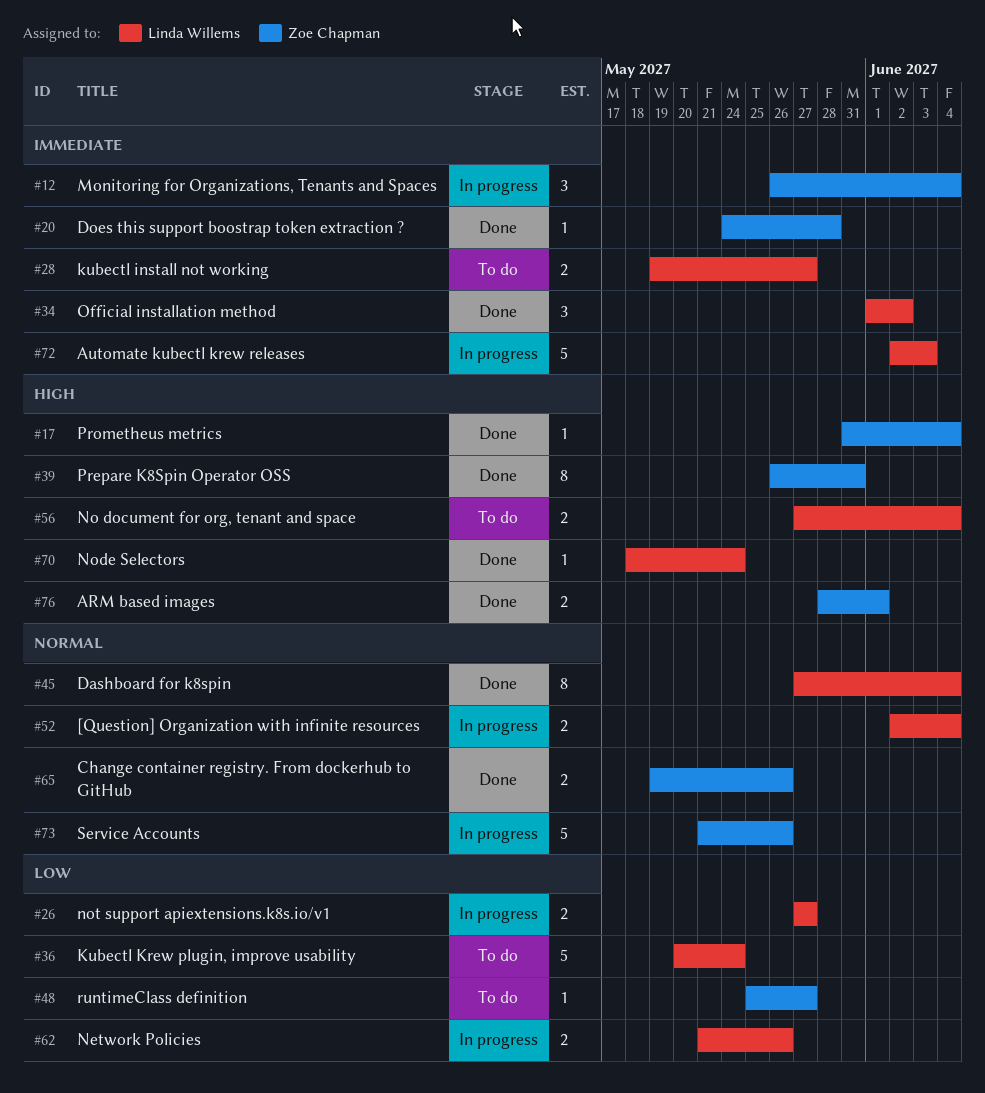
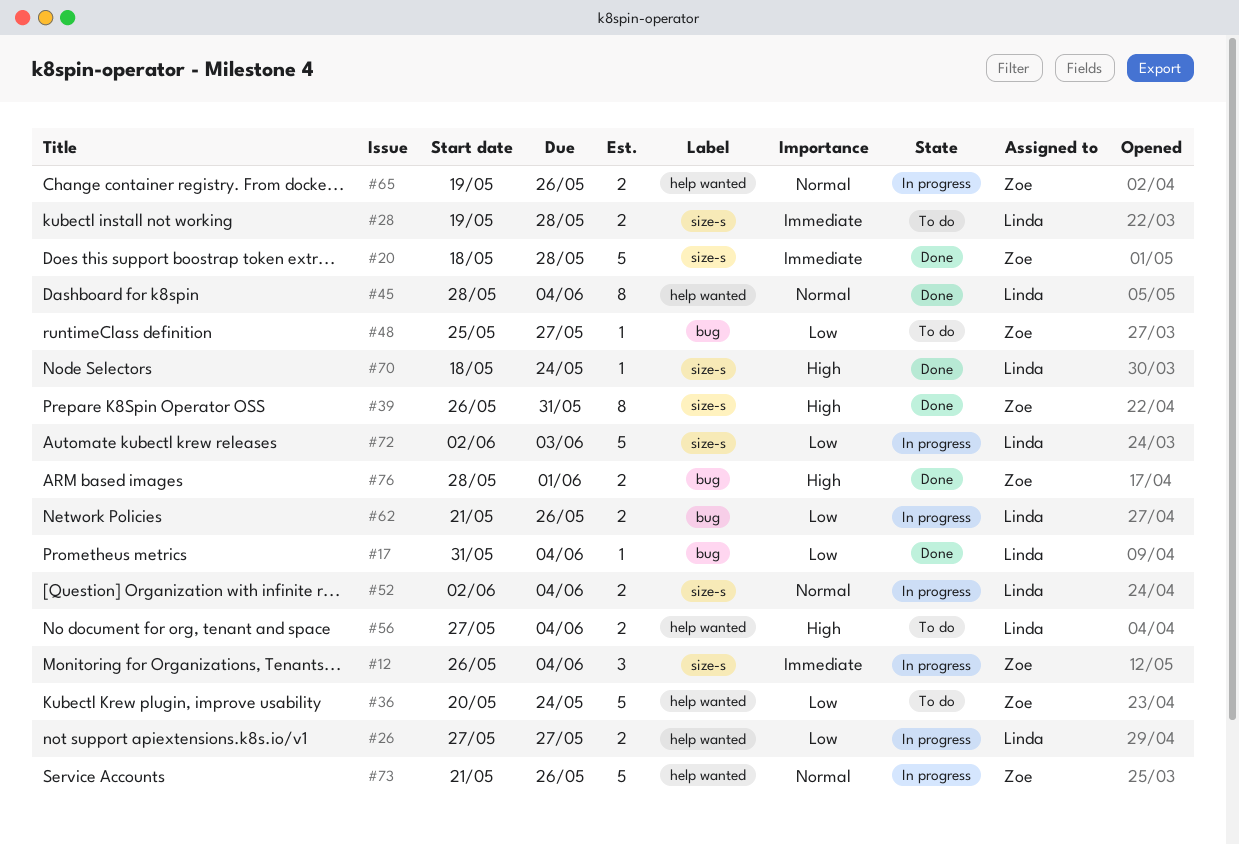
#17, owner: Zoe Chapman -> Linda Willems
#17, priority: High -> Low
#20, estimate: 1 -> 5
#20, start: May 24 -> May 18
#28, due: May 27 -> May 28
#34: present -> none
#36, owner: Linda Willems -> Zoe Chapman
#45, start: May 27 -> May 28
#65, status: Done -> In progress
#72, priority: Immediate -> Low

